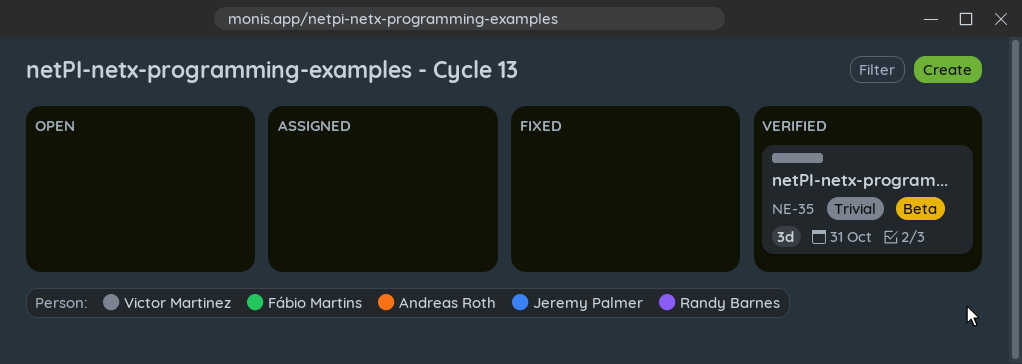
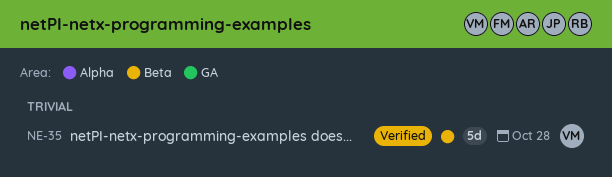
NE-35, estimate: 3d -> 5d
NE-35, due: Oct 31 -> Oct 28

